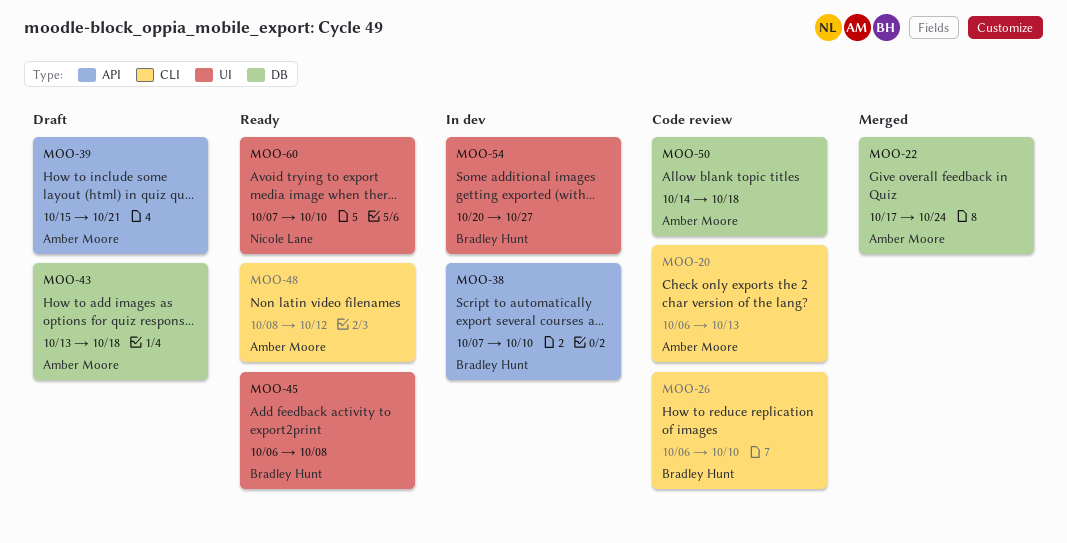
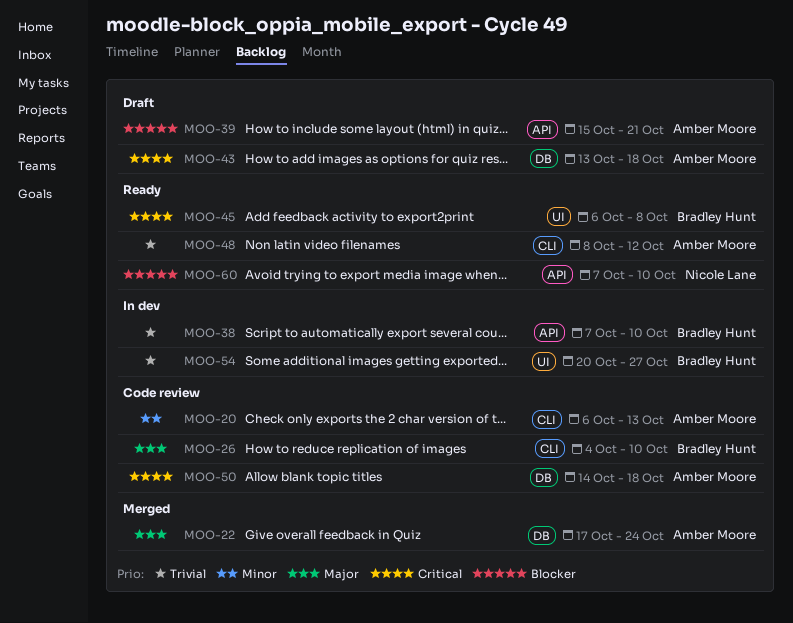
MOO-26, start: Oct 6 -> Oct 4
MOO-60, label: UI -> API

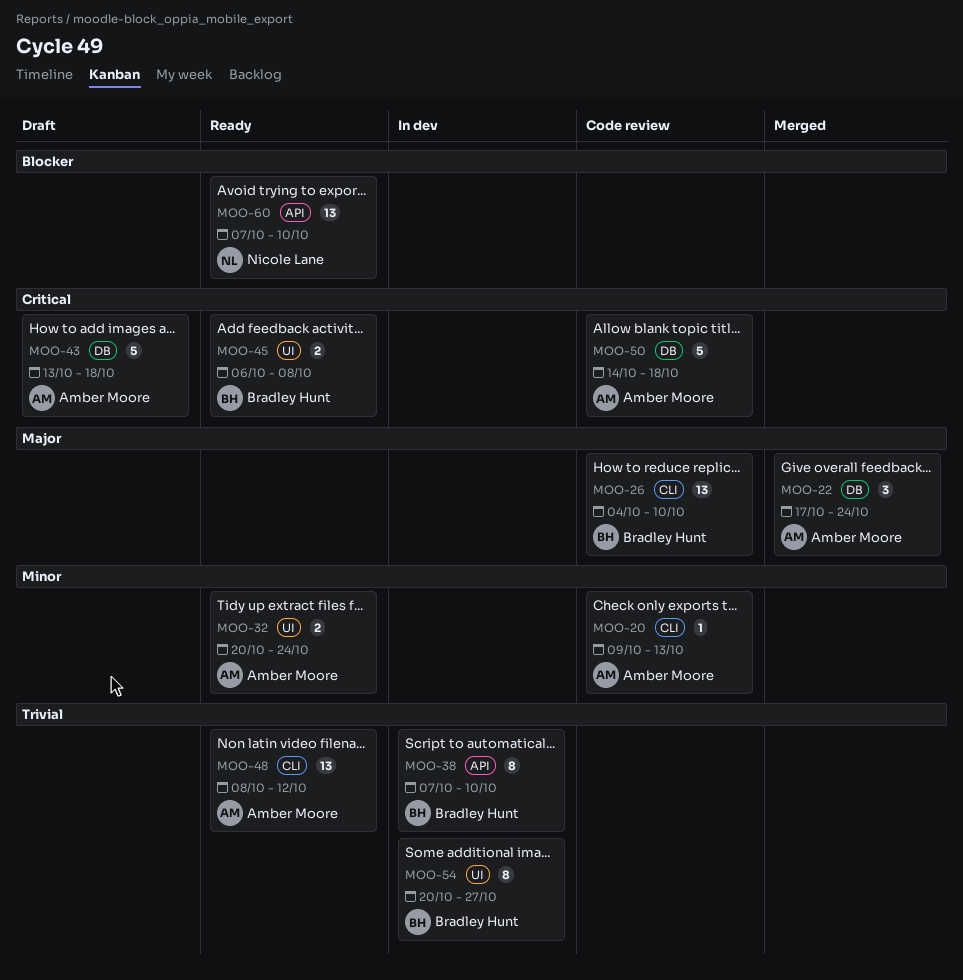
MOO-20, start: Oct 6 -> Oct 9
MOO-32: none -> present
MOO-39: present -> none

